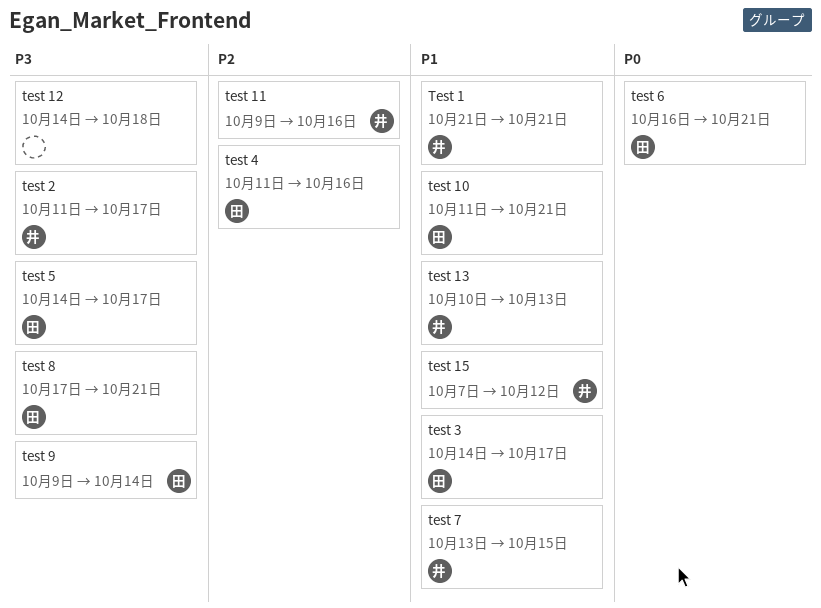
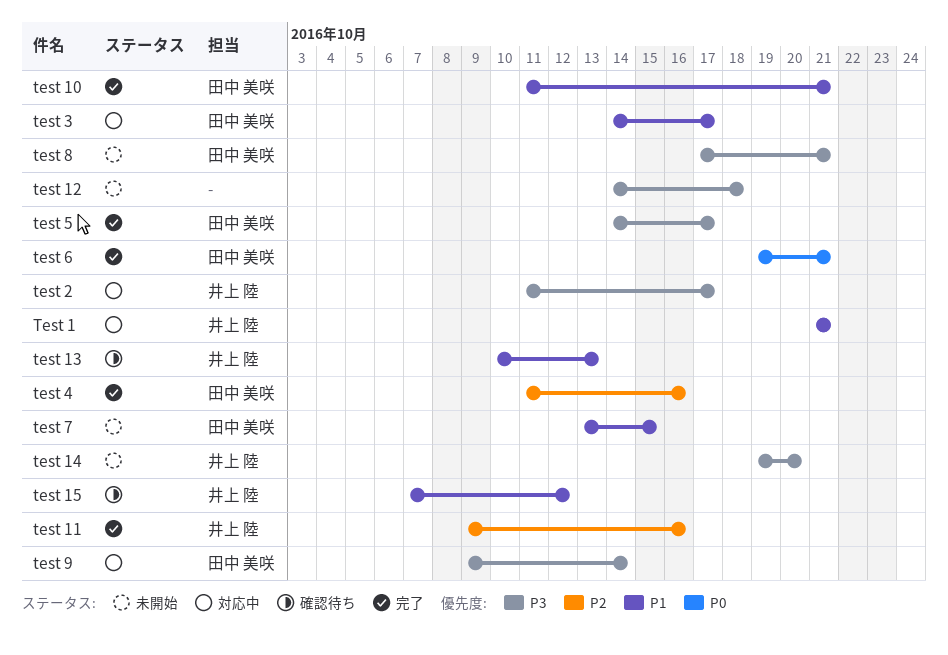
test 14: none -> present
test 6, start: Oct 16 -> Oct 19
test 7, owner: 井上 陸 -> 田中 美咲

